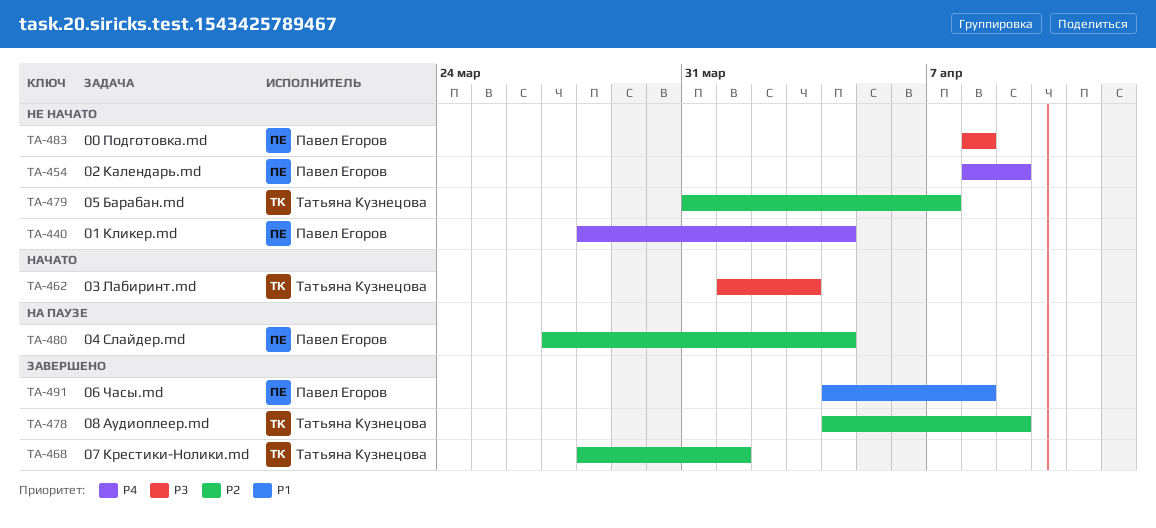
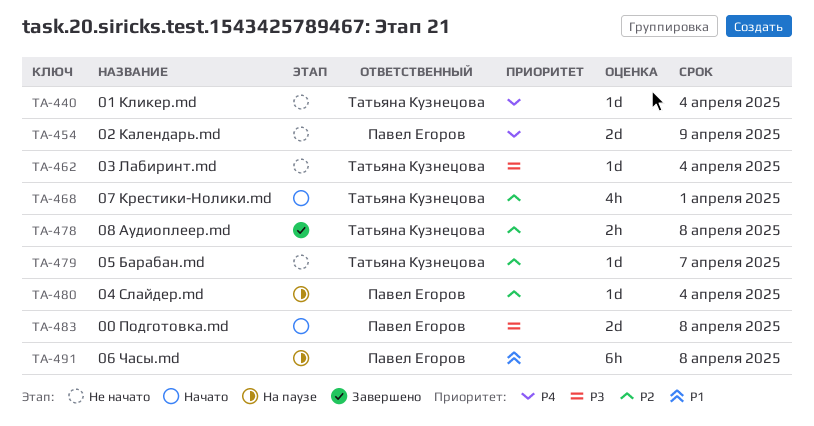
TA-440, owner: Павел Егоров -> Татьяна Кузнецова
TA-462, status: Начато -> Не начато
TA-462, due: Apr 3 -> Apr 4
TA-468, status: Завершено -> Начато
TA-478, due: Apr 9 -> Apr 8
TA-483, status: Не начато -> Начато
TA-491, status: Завершено -> На паузе

